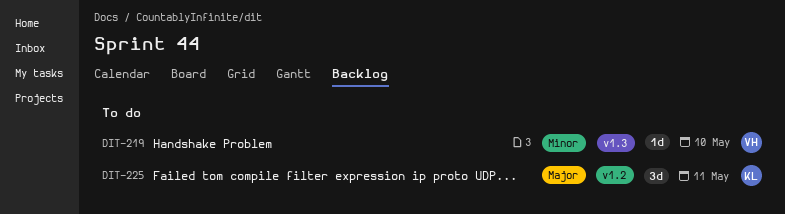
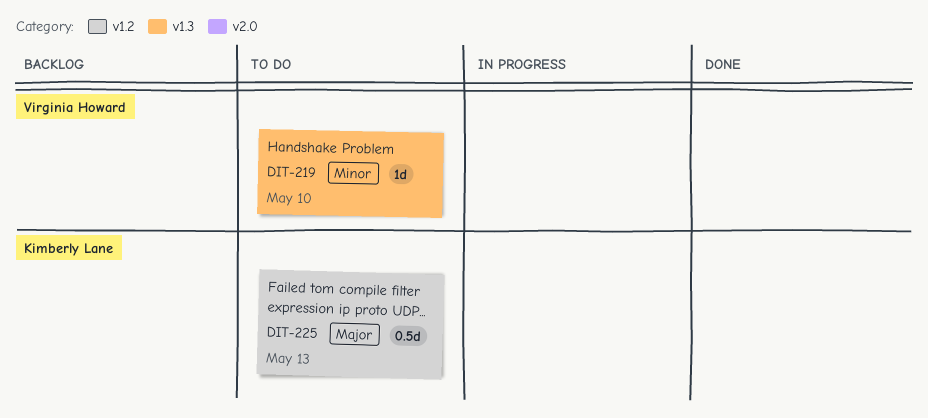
DIT-225, estimate: 3d -> 0.5d
DIT-225, due: May 11 -> May 13

